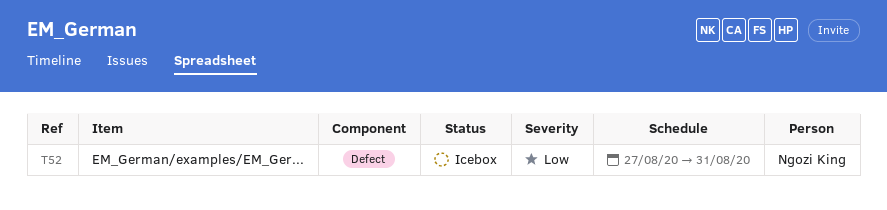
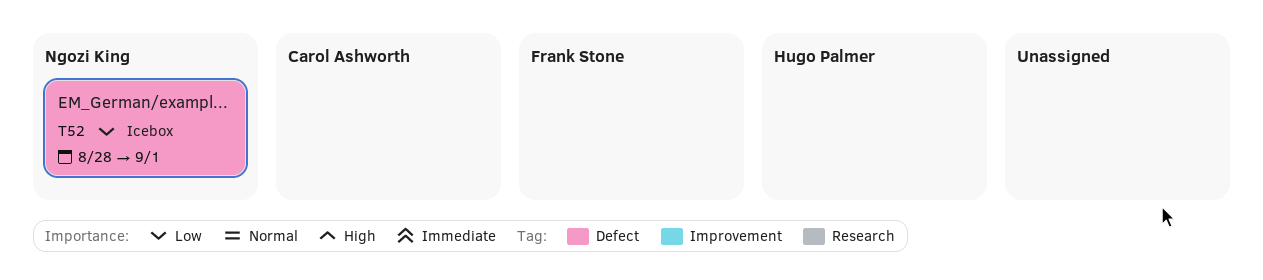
T52, start: Aug 27 -> Aug 28
T52, due: Aug 31 -> Sep 1

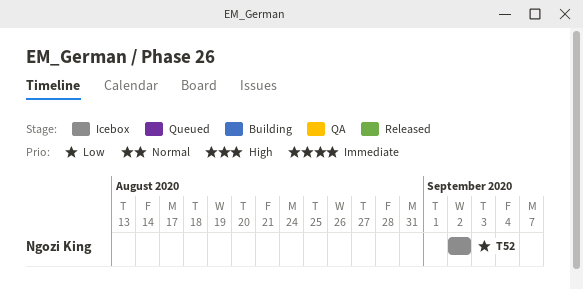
T52, start: Aug 28 -> Sep 2
T52, due: Sep 1 -> Sep 2

